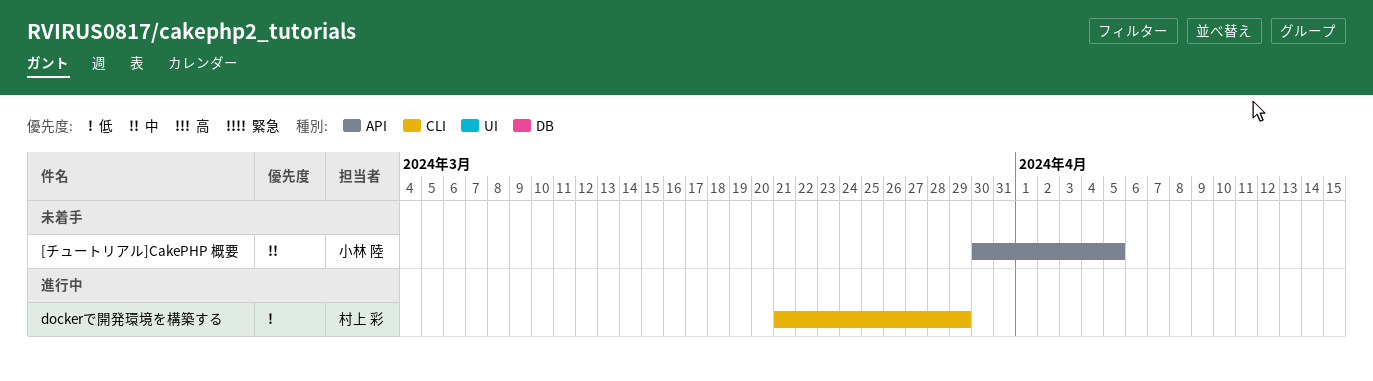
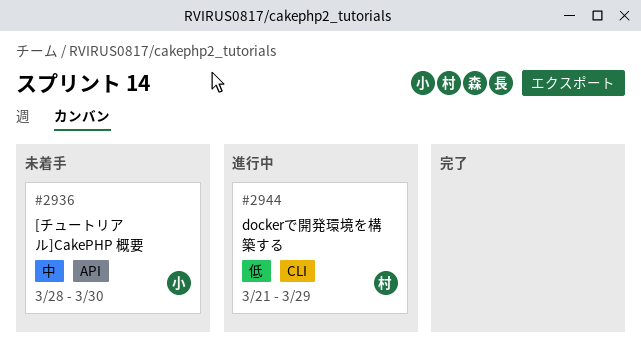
[チュートリアル]CakePHP 概要, start: Mar 30 -> Mar 28
[チュートリアル]CakePHP 概要, due: Apr 5 -> Mar 30

